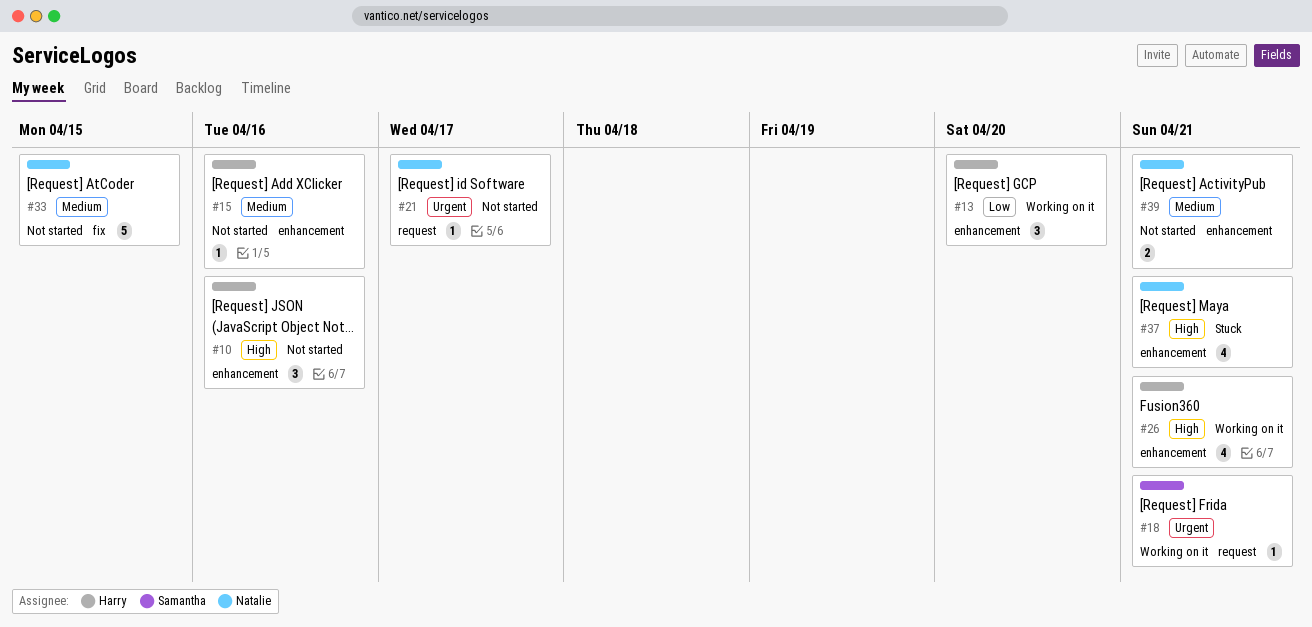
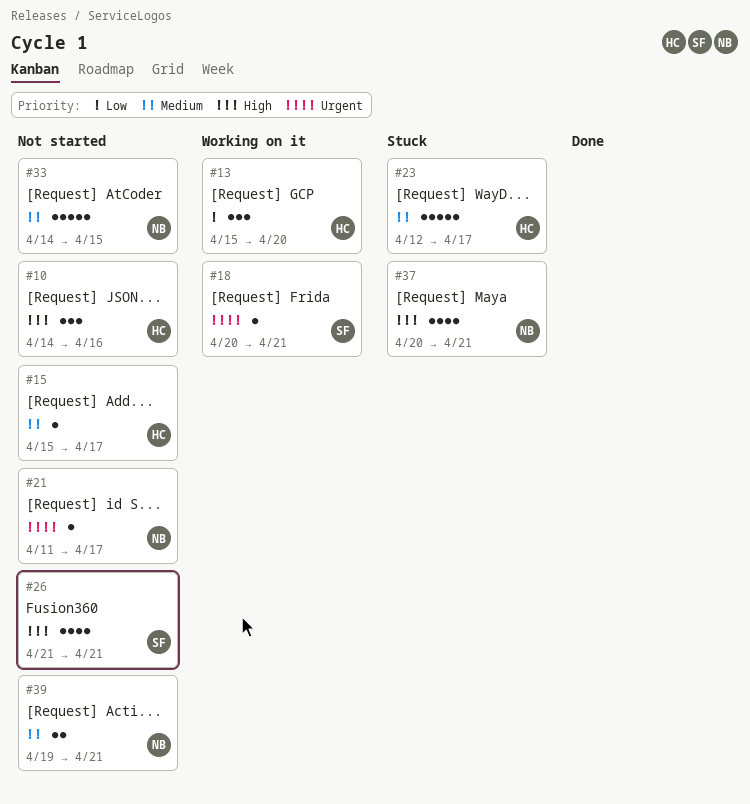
#15, due: Apr 16 -> Apr 17
#23: none -> present
#26, status: Working on it -> Not started
#26, owner: Harry -> Samantha

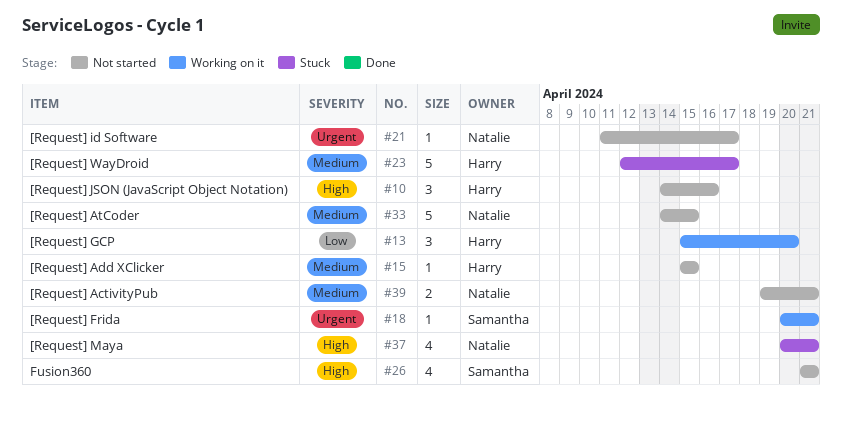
#15, due: Apr 17 -> Apr 15

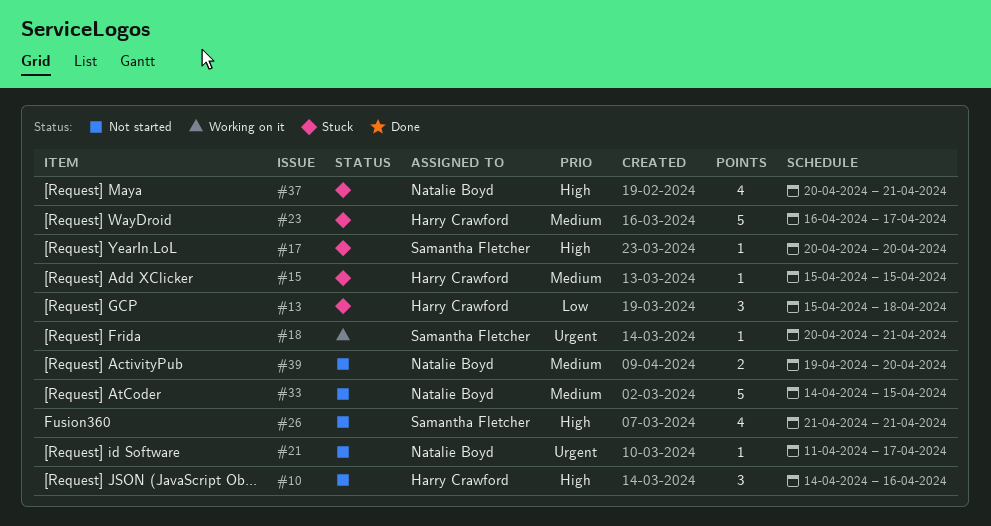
#13, status: Working on it -> Stuck
#13, due: Apr 20 -> Apr 18
#15, status: Not started -> Stuck
#17: none -> present
#23, start: Apr 12 -> Apr 16
#39, due: Apr 21 -> Apr 20

